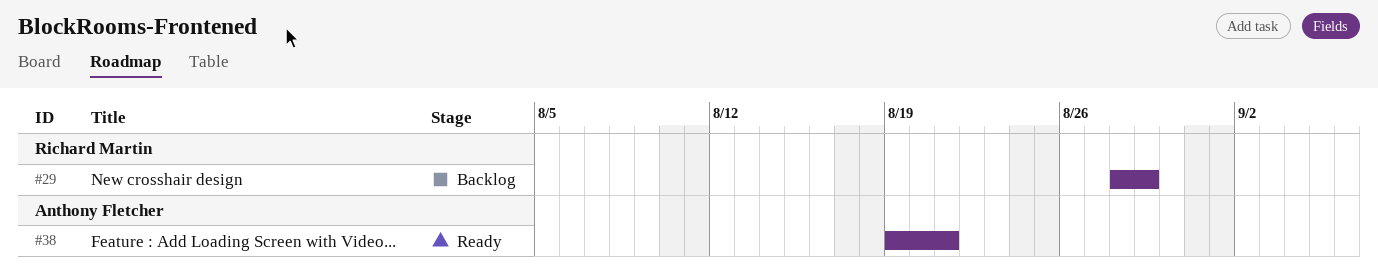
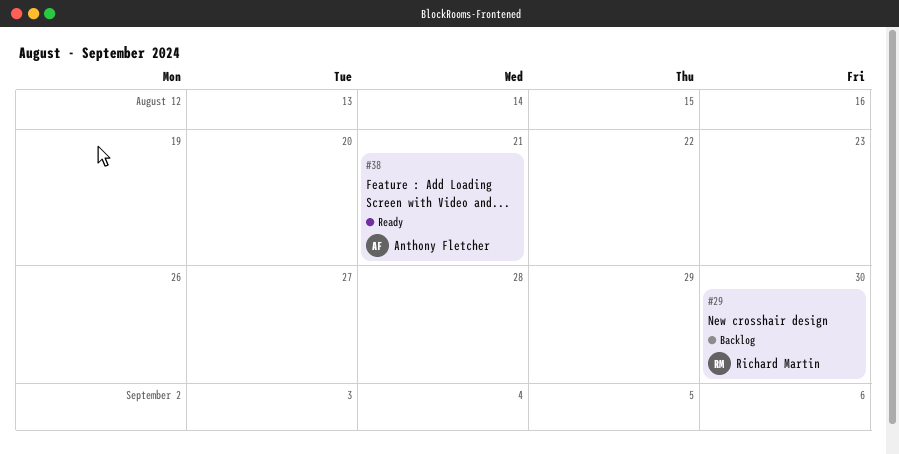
#29, due: Aug 29 -> Aug 30

